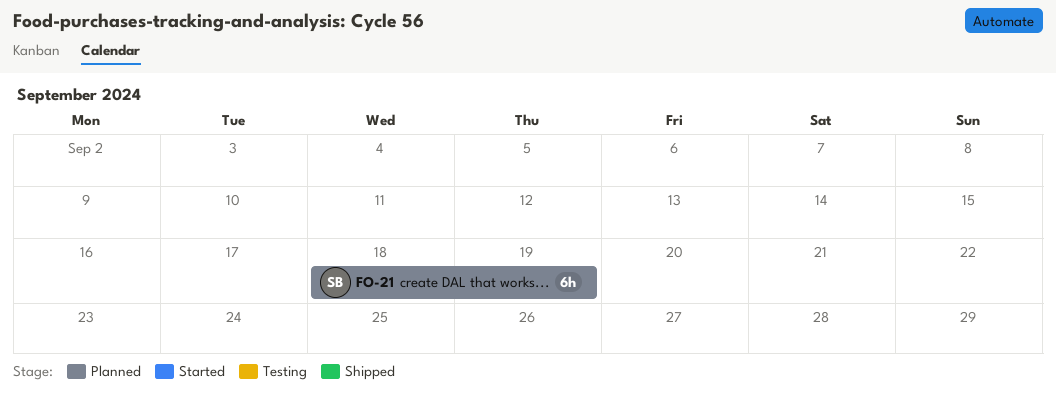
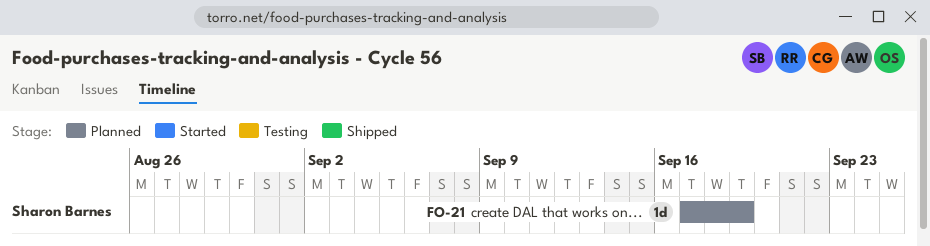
FO-21, estimate: 6h -> 1d
FO-21, start: Sep 18 -> Sep 17

